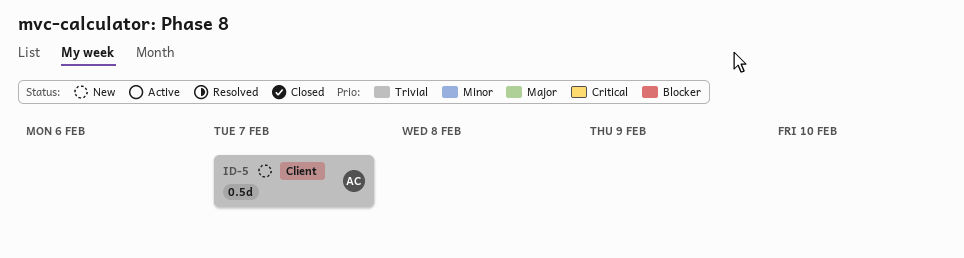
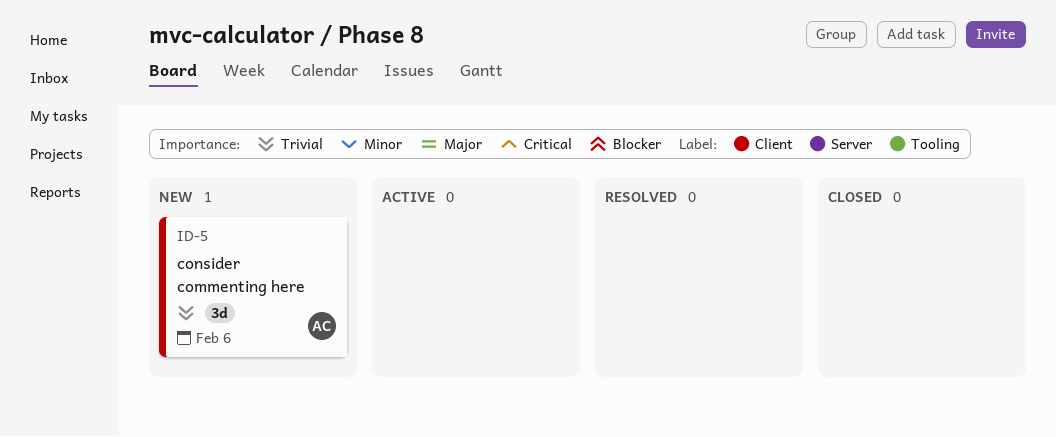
ID-5, estimate: 0.5d -> 3d
ID-5, due: Feb 7 -> Feb 6

